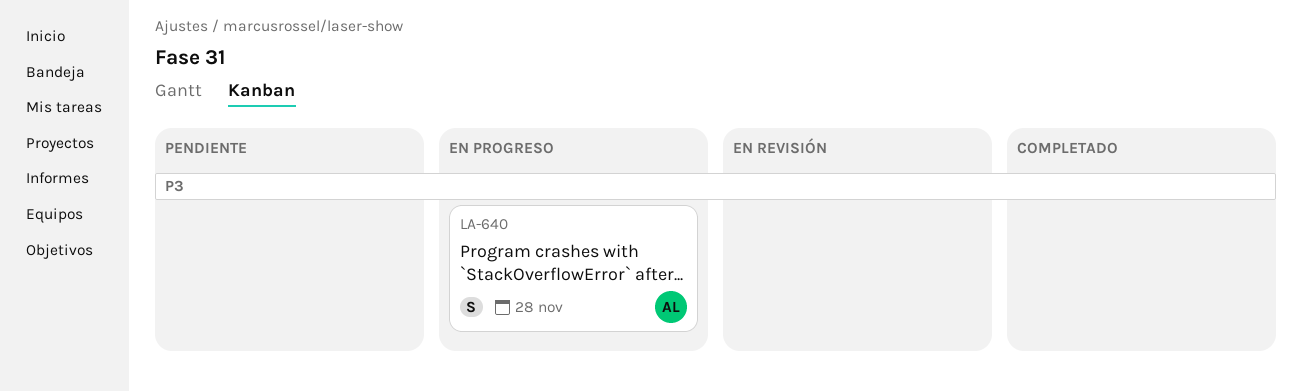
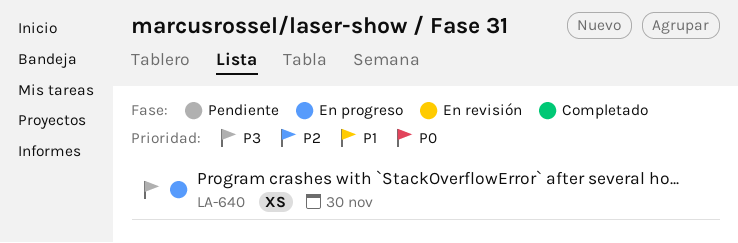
LA-640, estimate: S -> XS
LA-640, due: Nov 28 -> Nov 30

